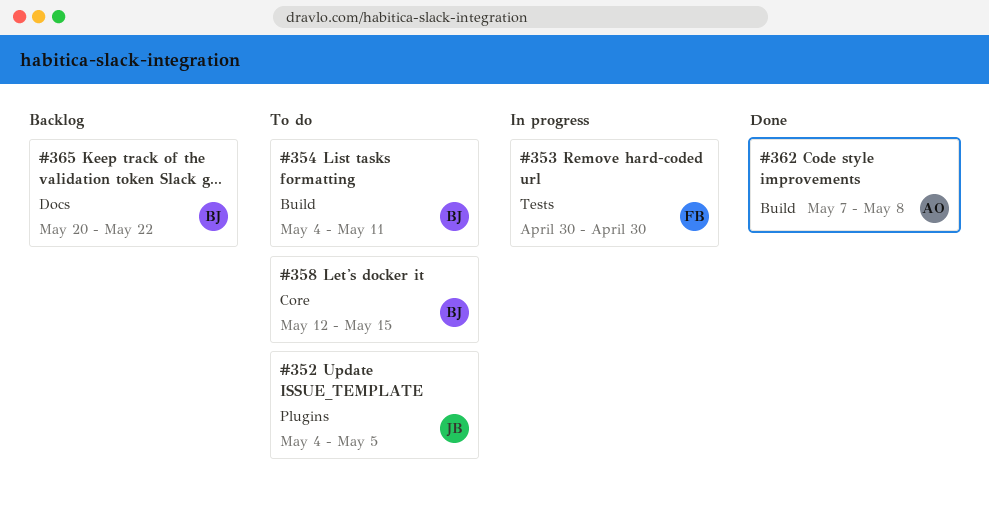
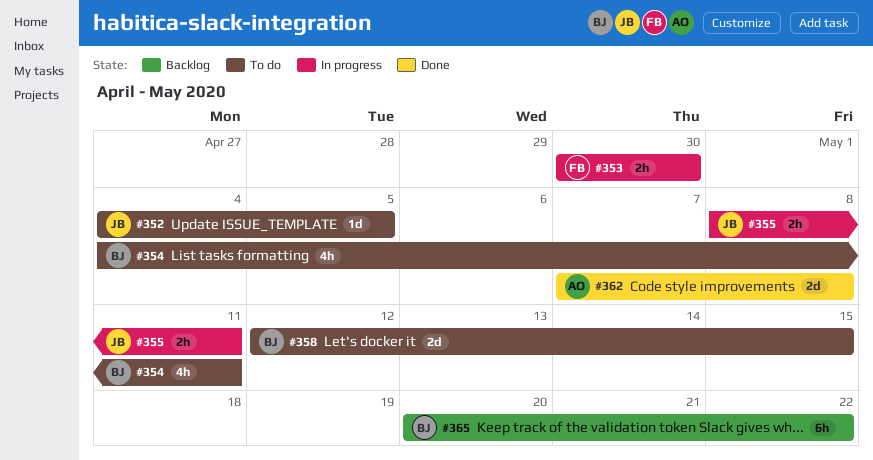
#355: none -> present

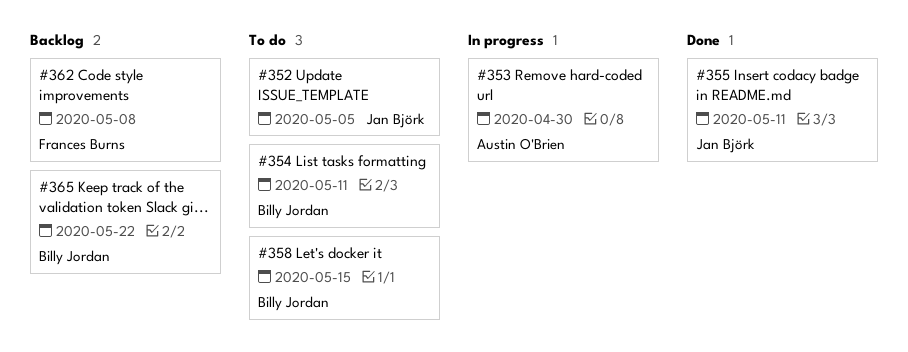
#353, owner: Frances Burns -> Austin O'Brien
#355, status: In progress -> Done
#362, status: Done -> Backlog
#362, owner: Austin O'Brien -> Frances Burns

